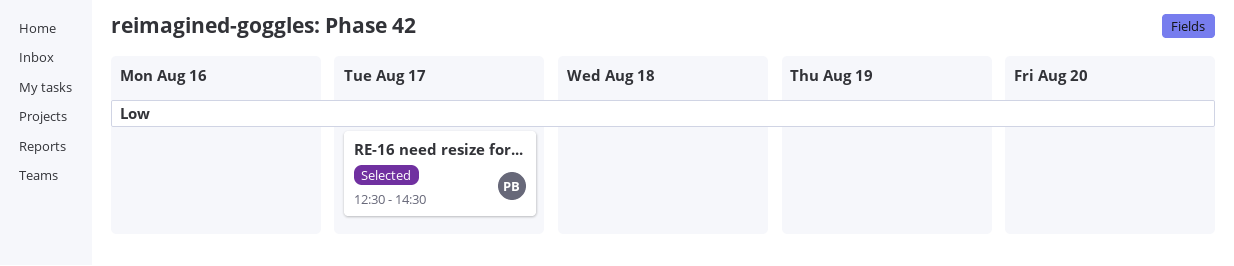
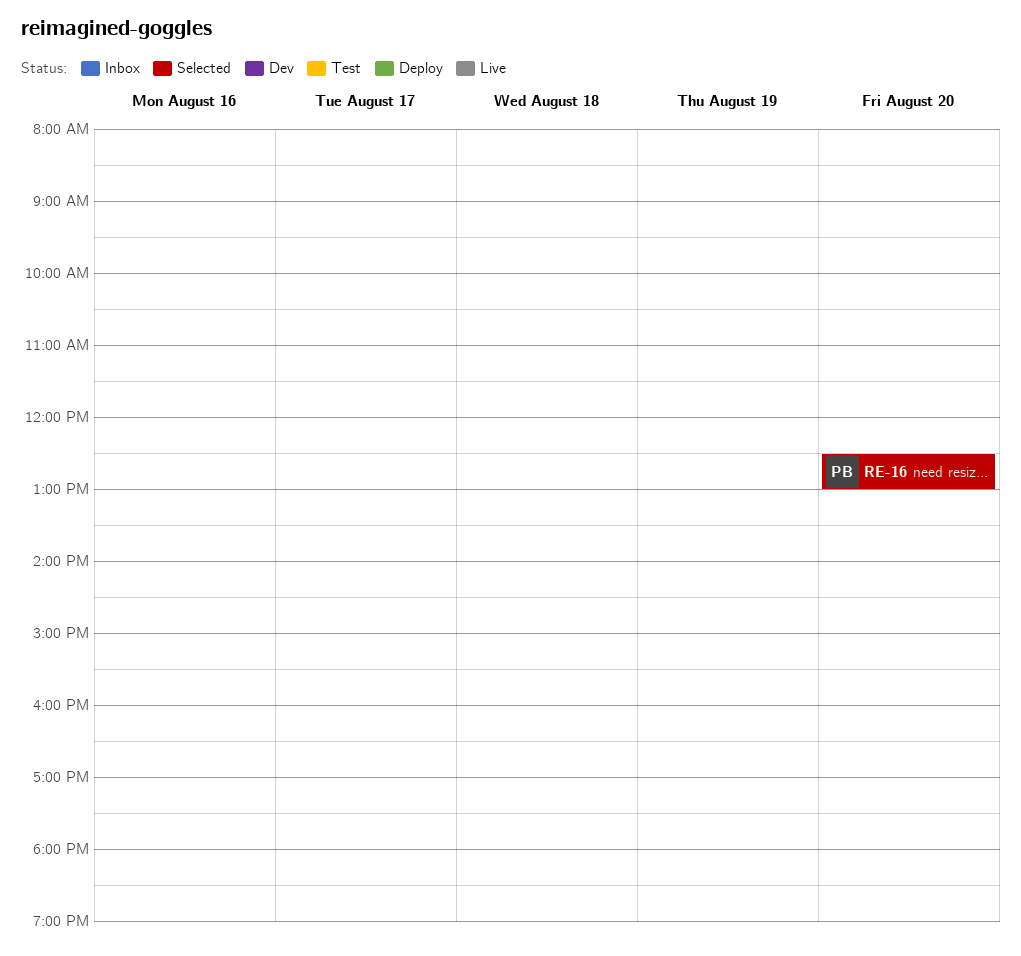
RE-16, day: Aug 17 -> Aug 20
RE-16, ends: 14:30 -> 13:00

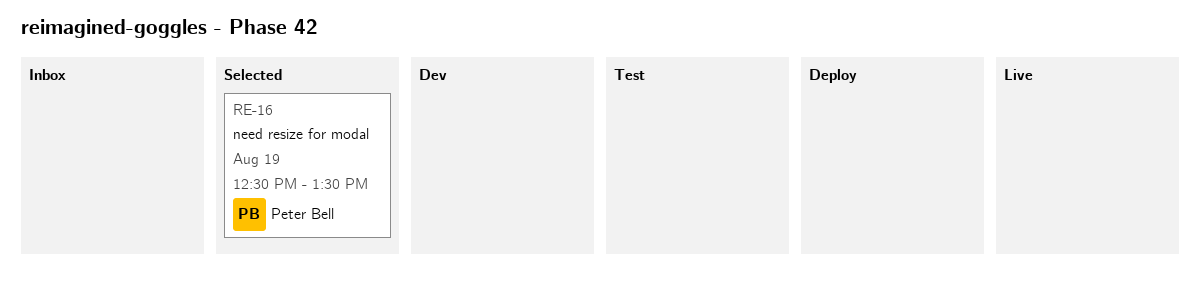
RE-16, day: Aug 20 -> Aug 19
RE-16, ends: 13:00 -> 13:30

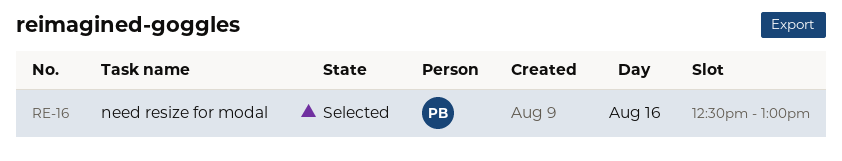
RE-16, day: Aug 19 -> Aug 16
RE-16, ends: 13:30 -> 13:00

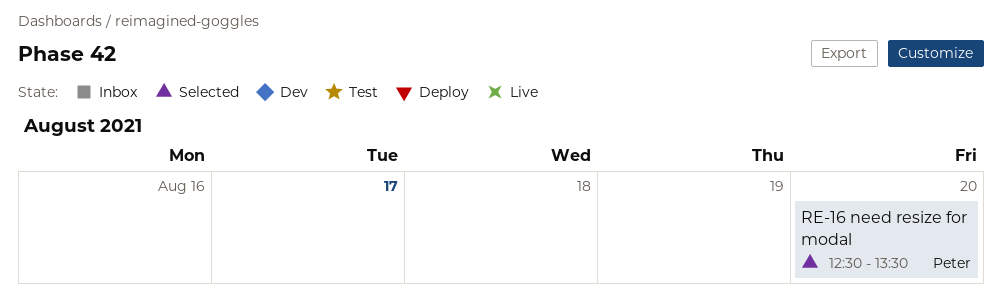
RE-16, day: Aug 16 -> Aug 20
RE-16, ends: 13:00 -> 13:30

